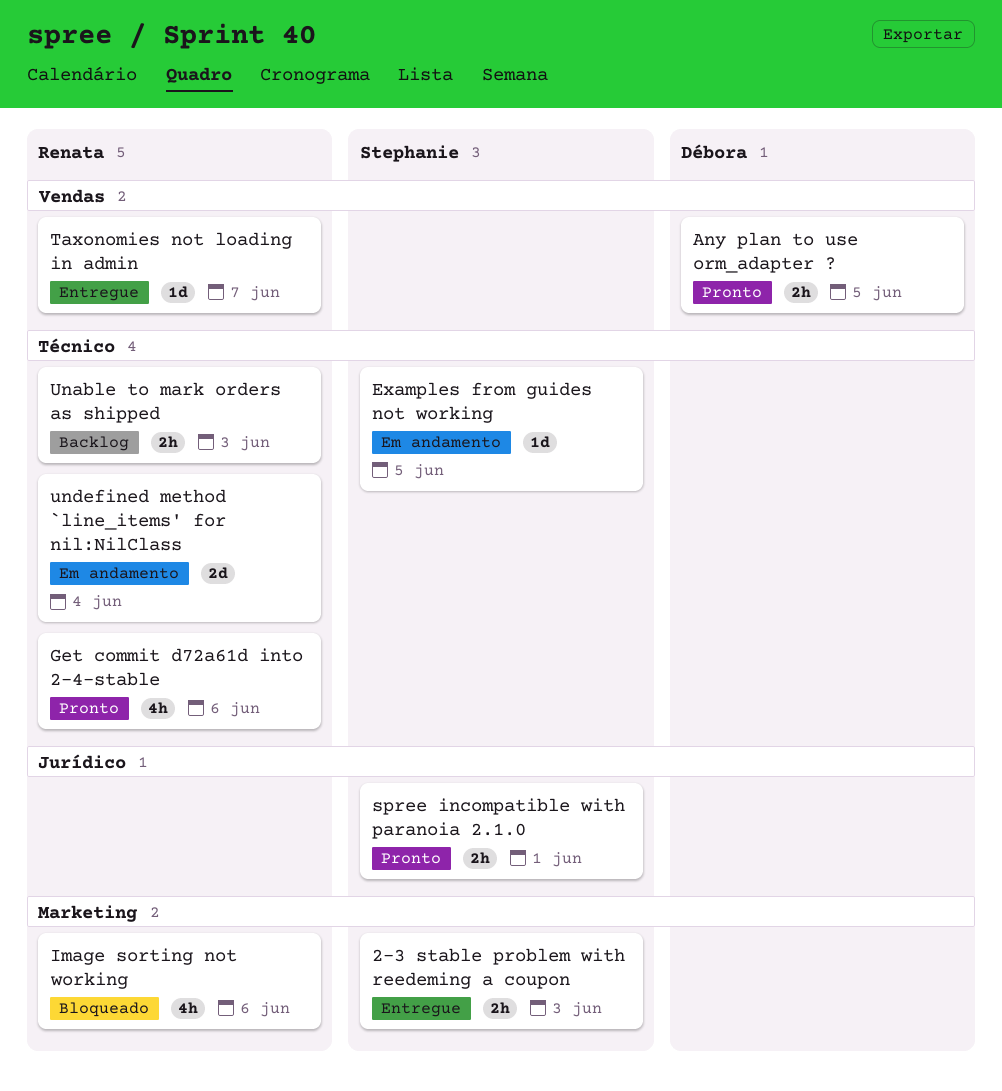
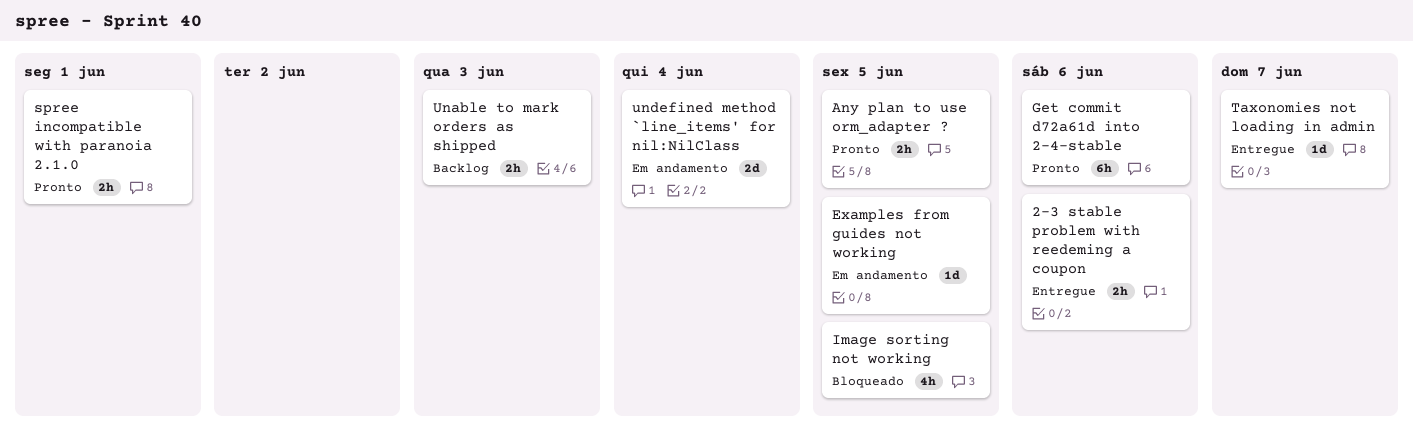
2-3 stable problem with reedeming a coupon, due: Jun 3 -> Jun 6
Get commit d72a61d into 2-4-stable, estimate: 4h -> 6h
Image sorting not working, due: Jun 6 -> Jun 5

